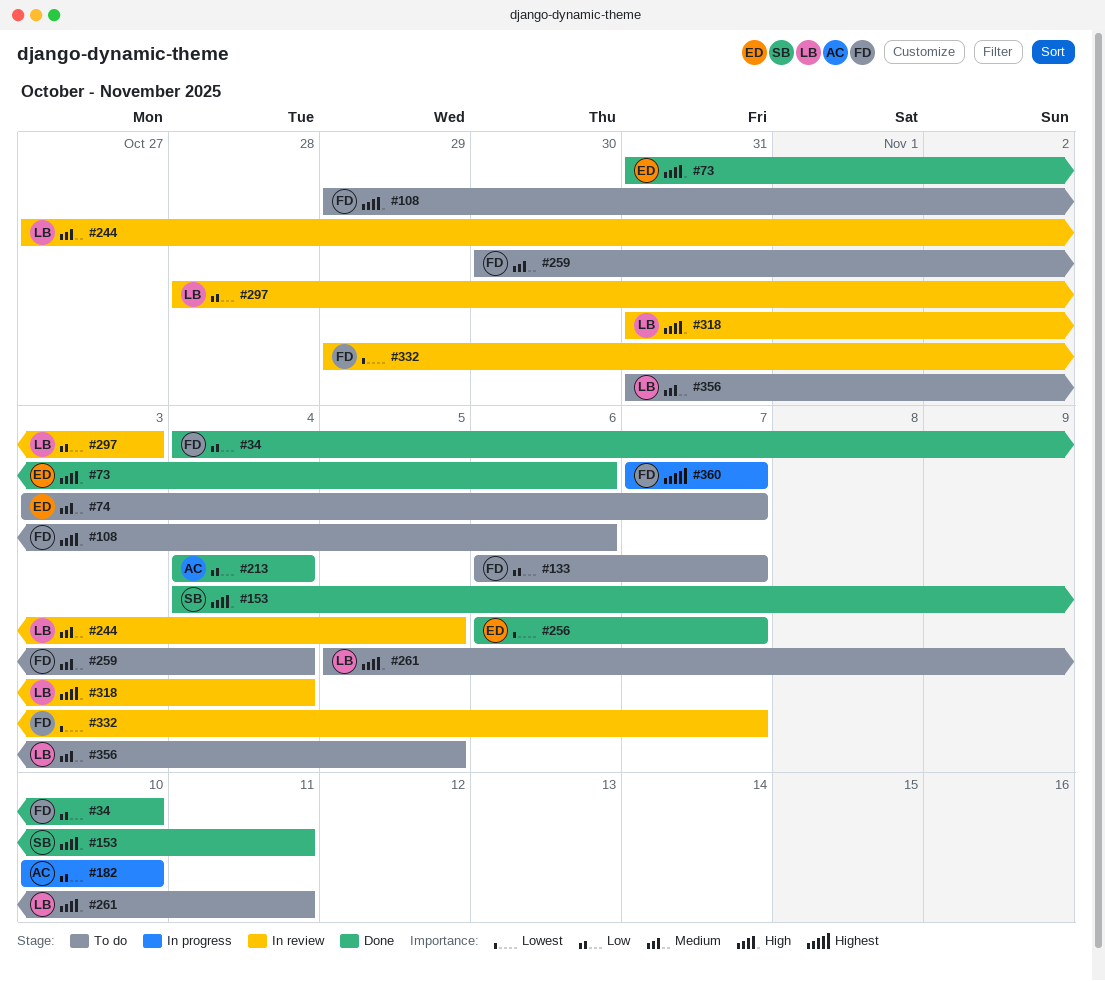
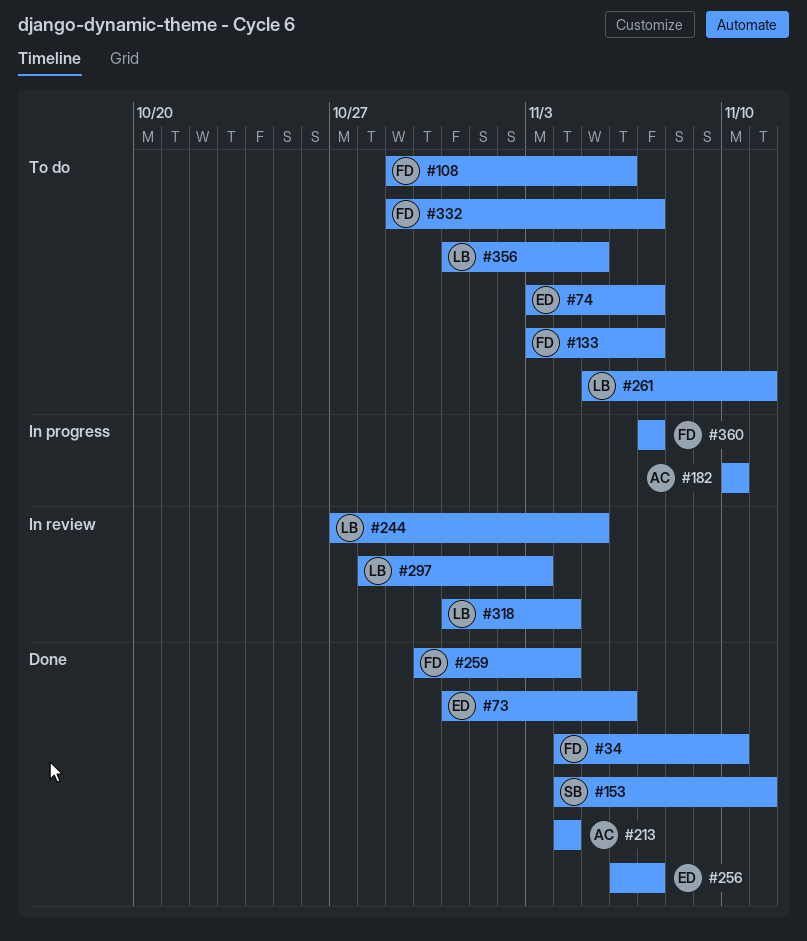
#133, start: Nov 6 -> Nov 3
#259, status: To do -> Done
#332, status: In review -> To do

